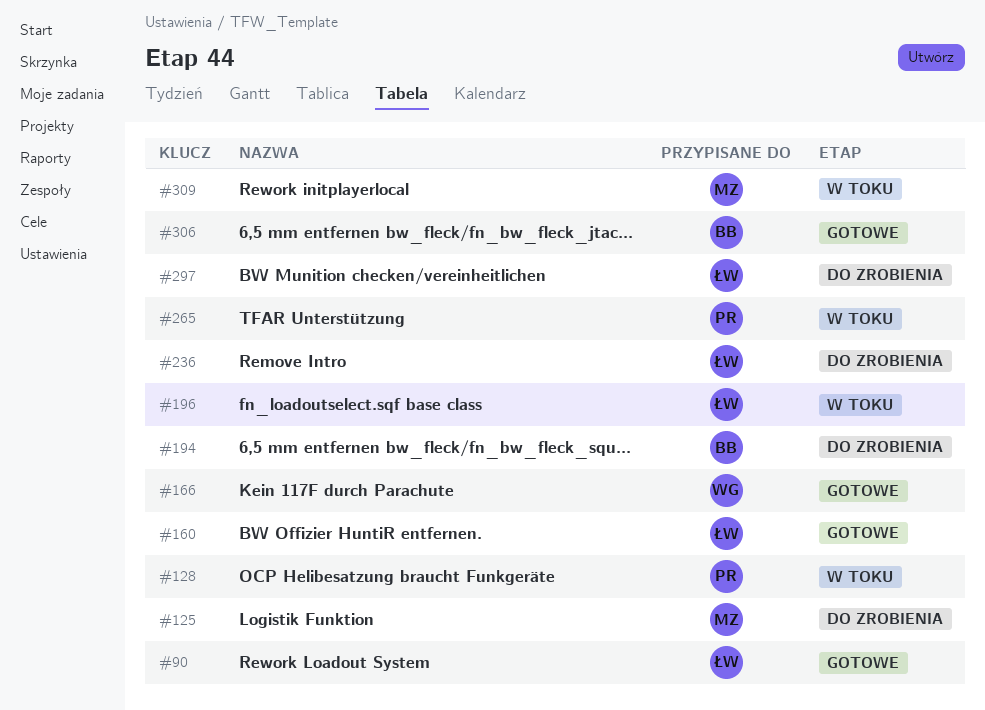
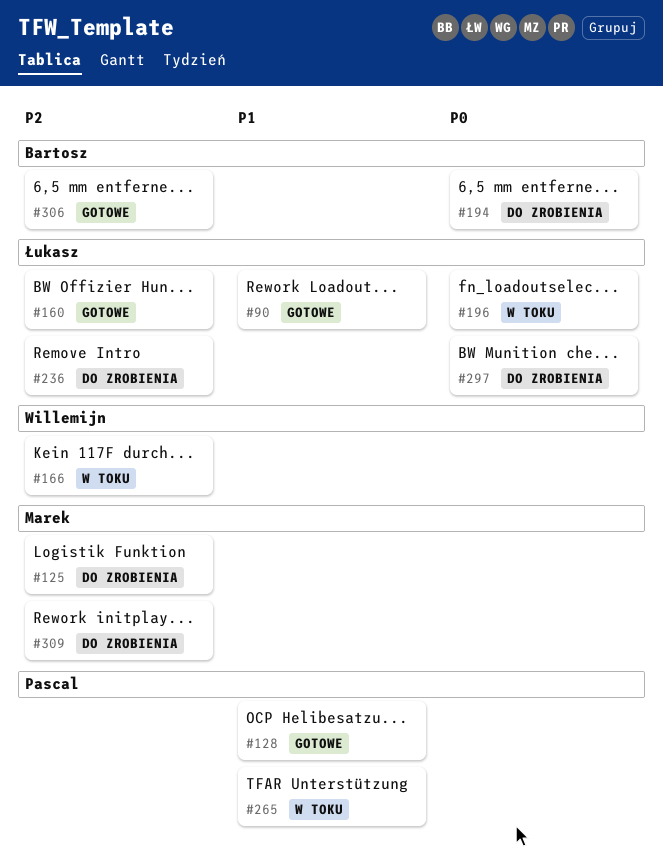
#128, status: W toku -> Gotowe
#166, status: Gotowe -> W toku
#309, status: W toku -> Do zrobienia

